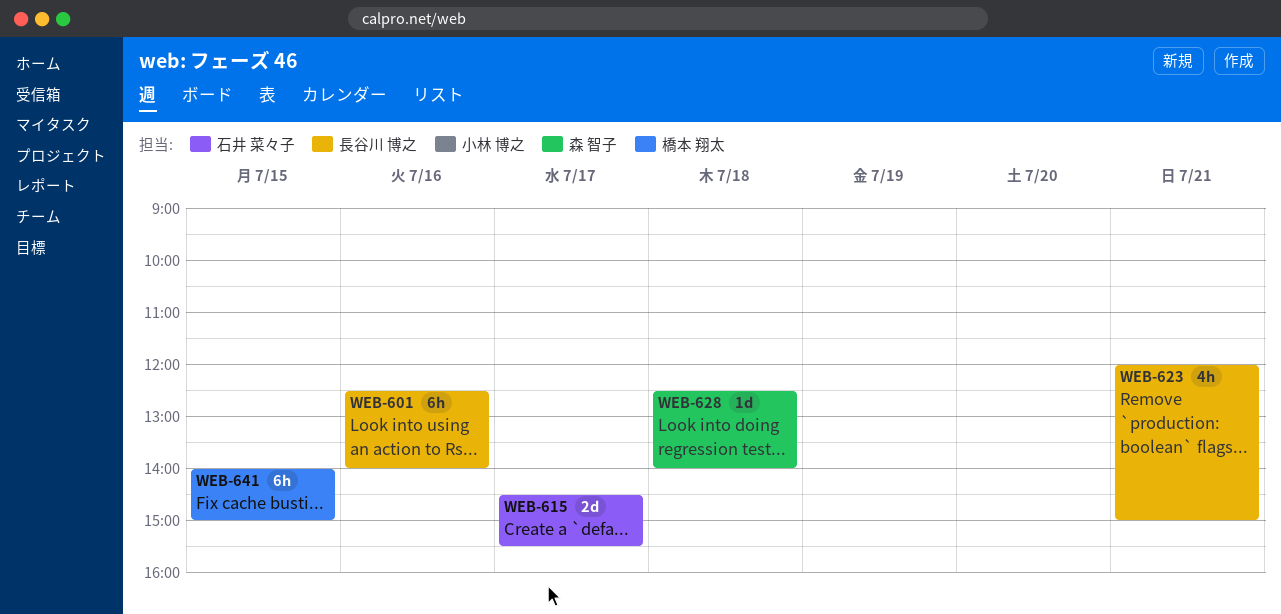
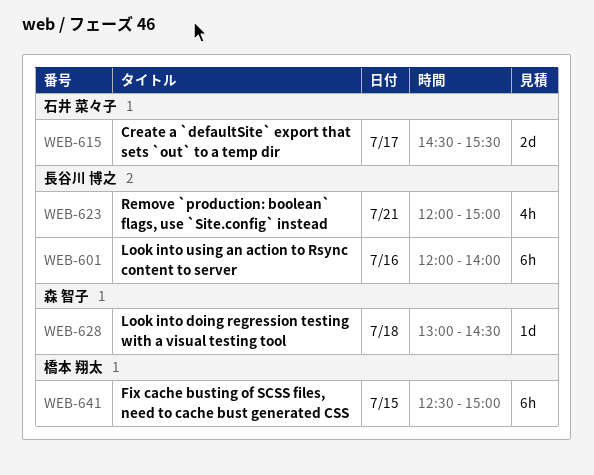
WEB-601, begins: 12:30 -> 12:00
WEB-628, begins: 12:30 -> 13:00
WEB-628, ends: 14:00 -> 14:30
WEB-641, begins: 14:00 -> 12:30

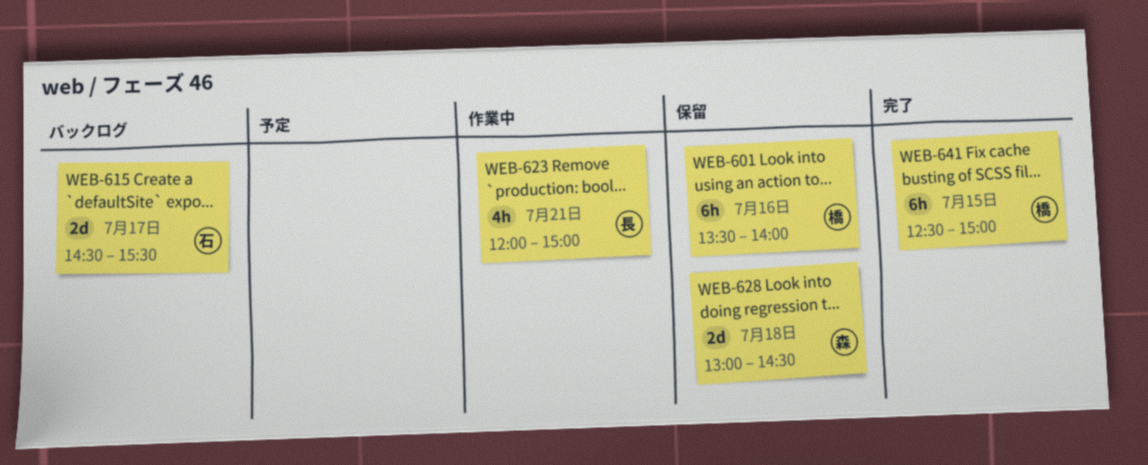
WEB-601, owner: 長谷川 博之 -> 橋本 翔太
WEB-601, begins: 12:00 -> 13:30
WEB-628, estimate: 1d -> 2d

